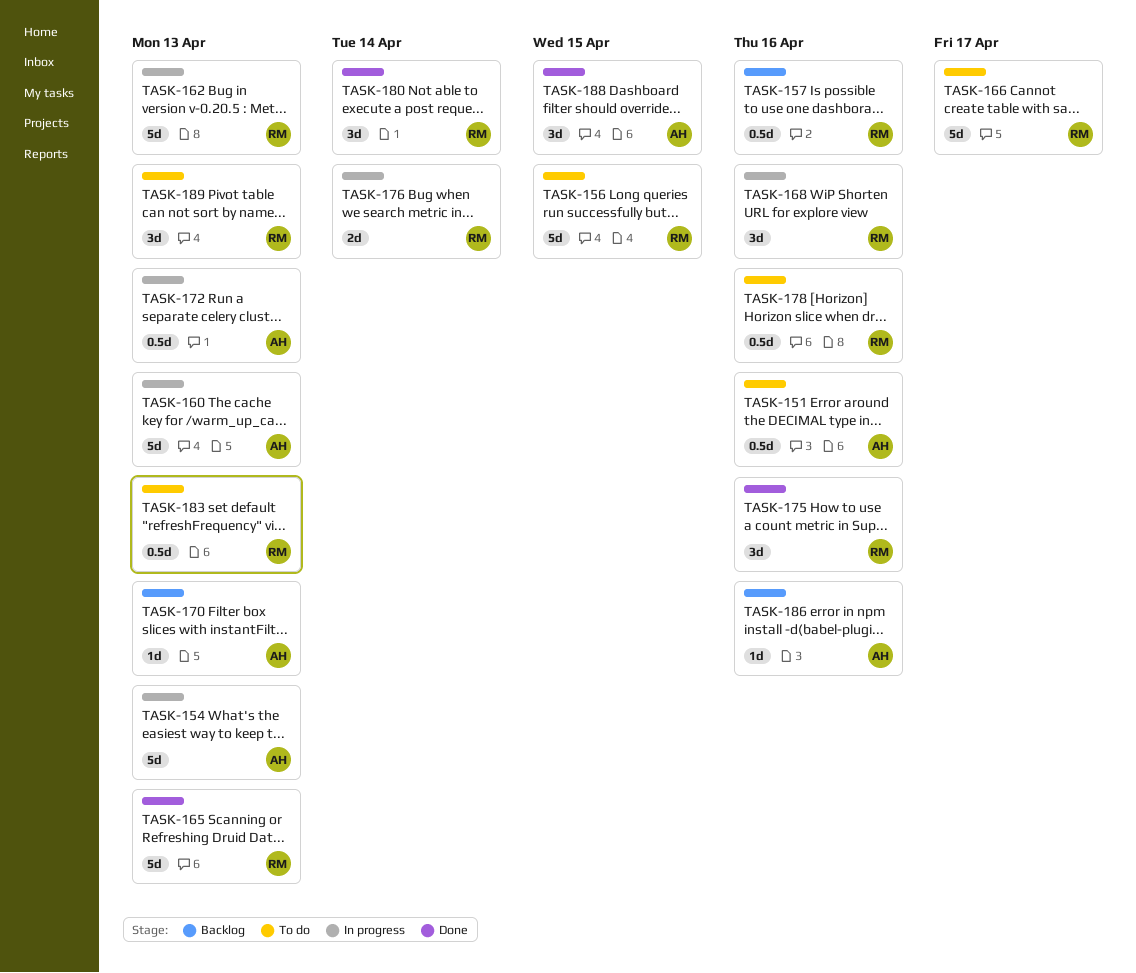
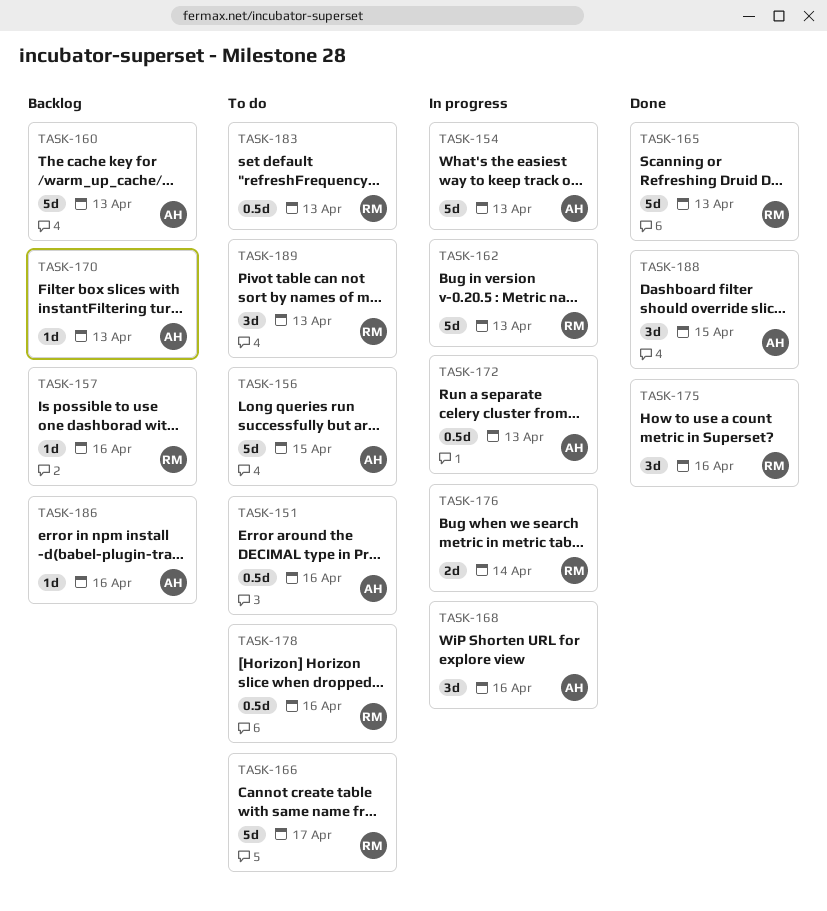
TASK-156, owner: RM -> AH
TASK-157, estimate: 0.5d -> 1d
TASK-160, status: In progress -> Backlog
TASK-168, owner: RM -> AH
TASK-180: present -> none

